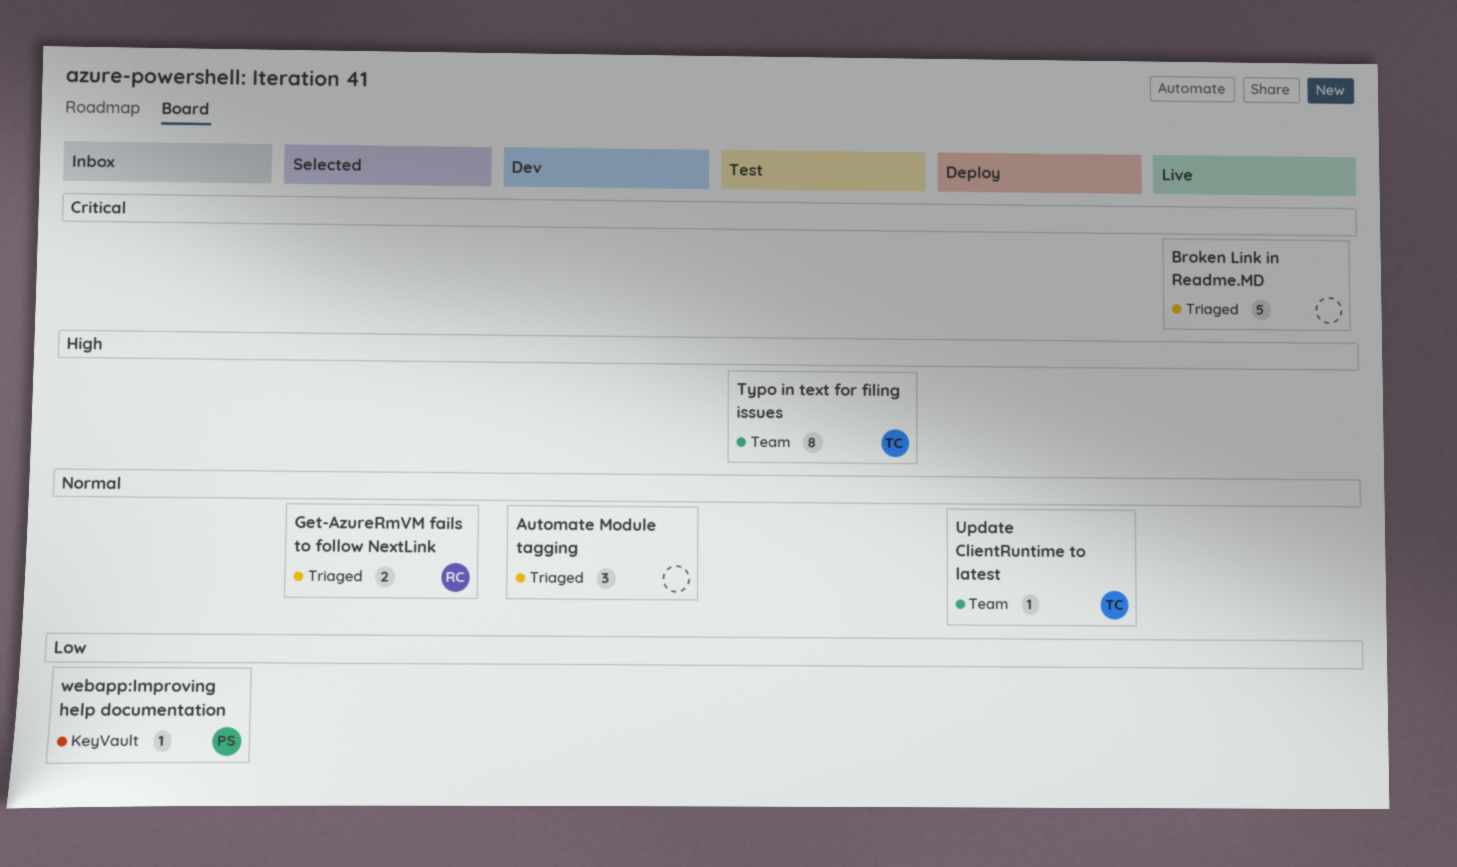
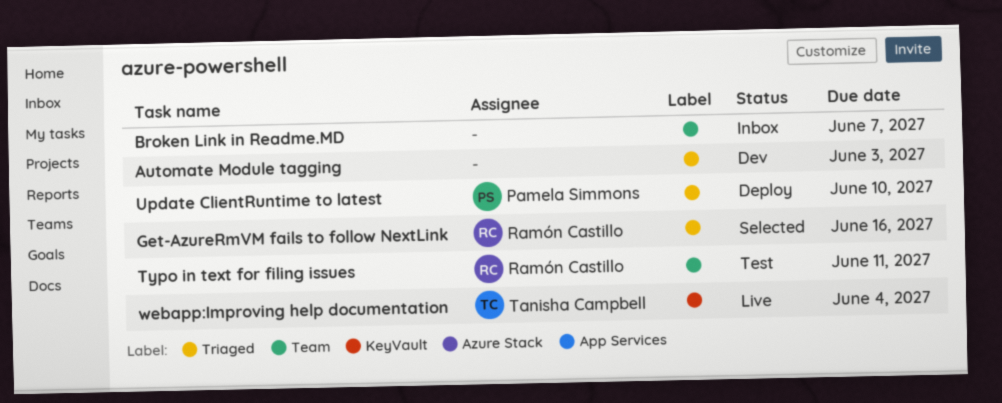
Broken Link in Readme.MD, status: Live -> Inbox
Broken Link in Readme.MD, label: Triaged -> Team
Typo in text for filing issues, owner: Tanisha Campbell -> Ramón Castillo
Update ClientRuntime to latest, owner: Tanisha Campbell -> Pamela Simmons
Update ClientRuntime to latest, label: Team -> Triaged
webapp:Improving help documentation, status: Inbox -> Live
webapp:Improving help documentation, owner: Pamela Simmons -> Tanisha Campbell

